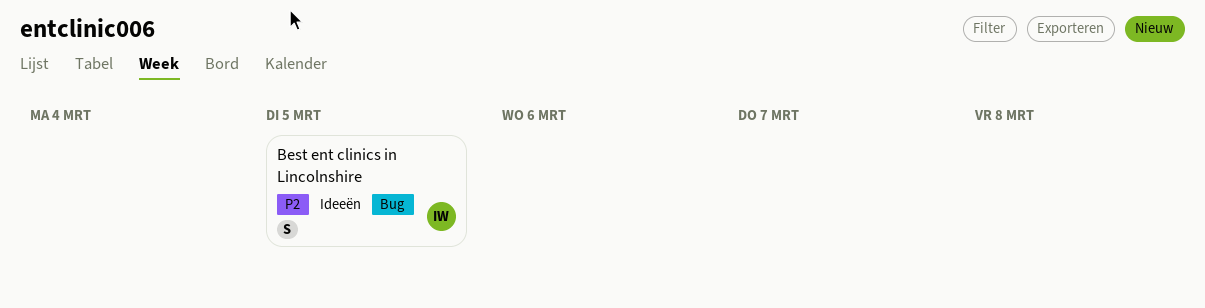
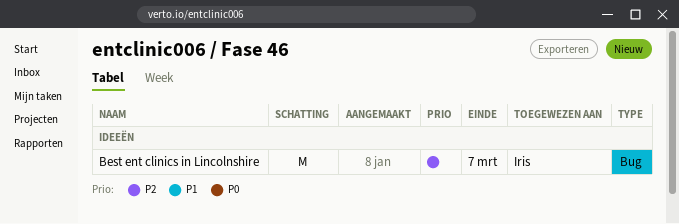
Best ent clinics in Lincolnshire, estimate: S -> M
Best ent clinics in Lincolnshire, due: Mar 5 -> Mar 7

